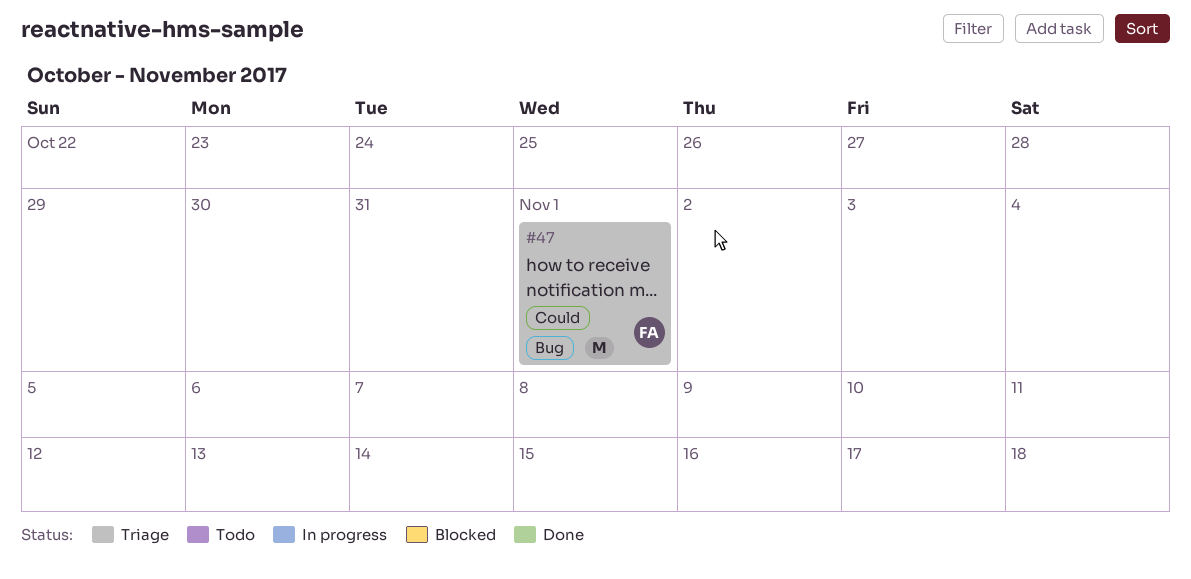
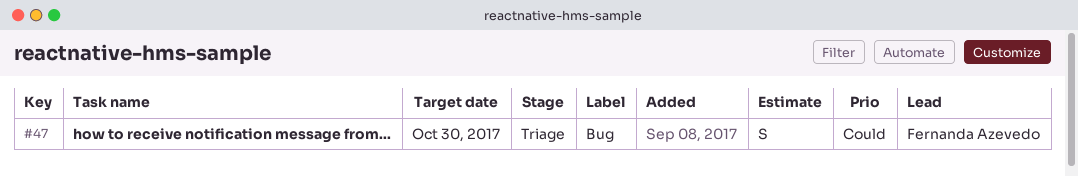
#47, estimate: M -> S
#47, due: Nov 1 -> Oct 30

